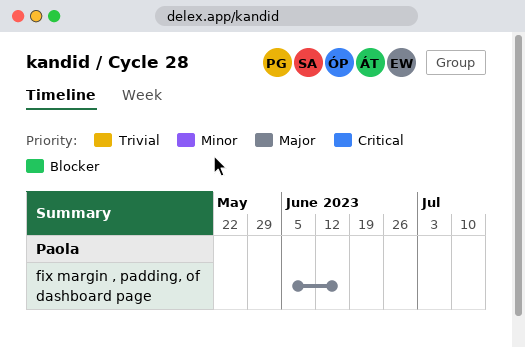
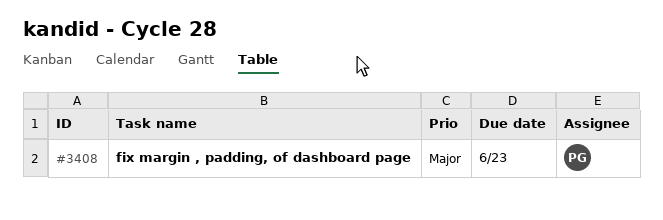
fix margin , padding, of dashboard page, due: Jun 16 -> Jun 23

